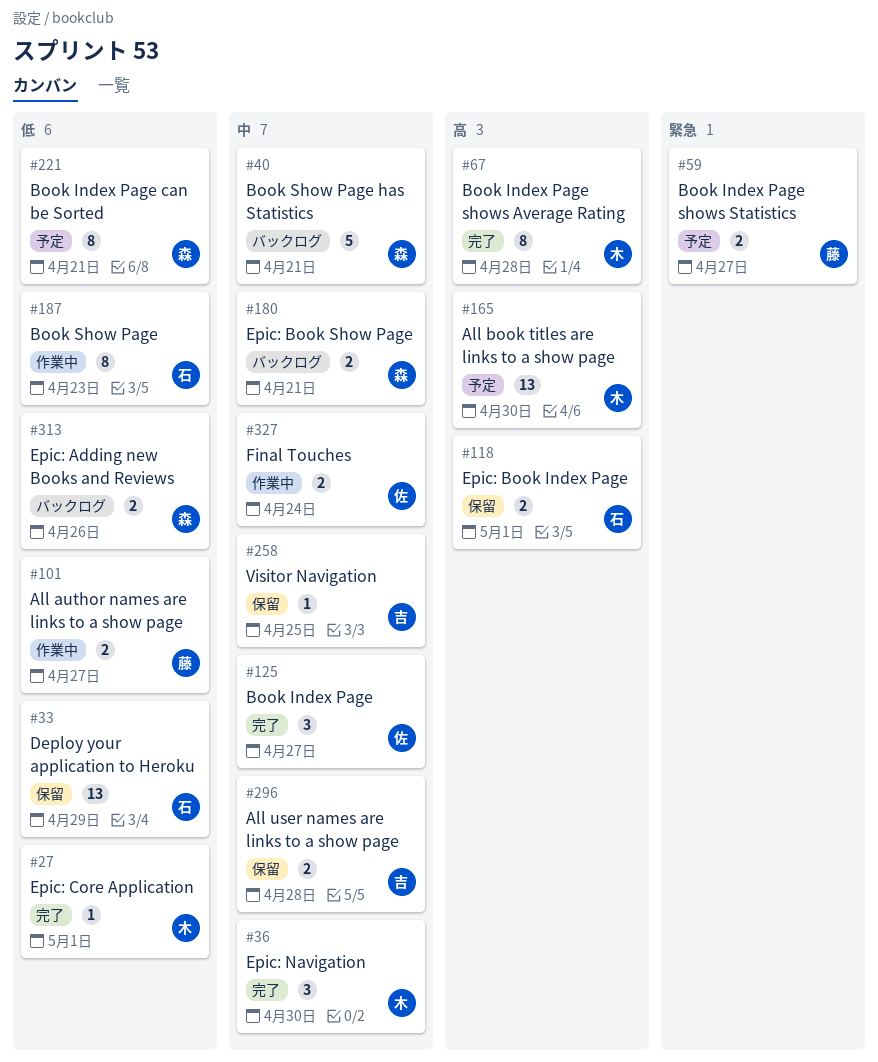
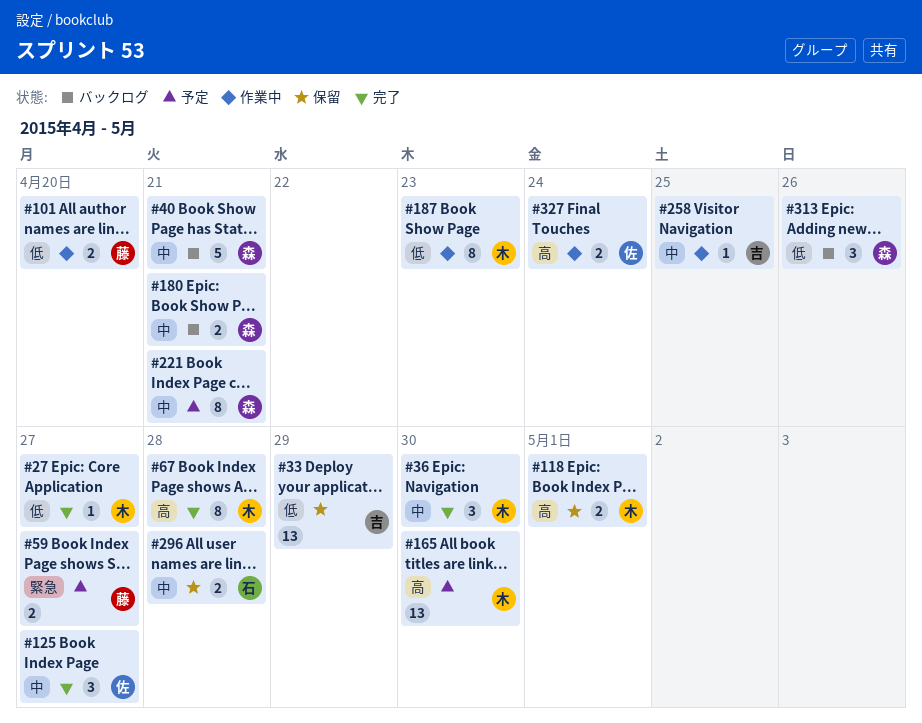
#27, due: May 1 -> Apr 27
#33, owner: 石 -> 吉
#101, due: Apr 27 -> Apr 20
#118, owner: 石 -> 木
#187, owner: 石 -> 木
#221, priority: 低 -> 中
#258, status: 保留 -> 作業中
#296, owner: 吉 -> 石
#313, estimate: 2 -> 3
#327, priority: 中 -> 高

